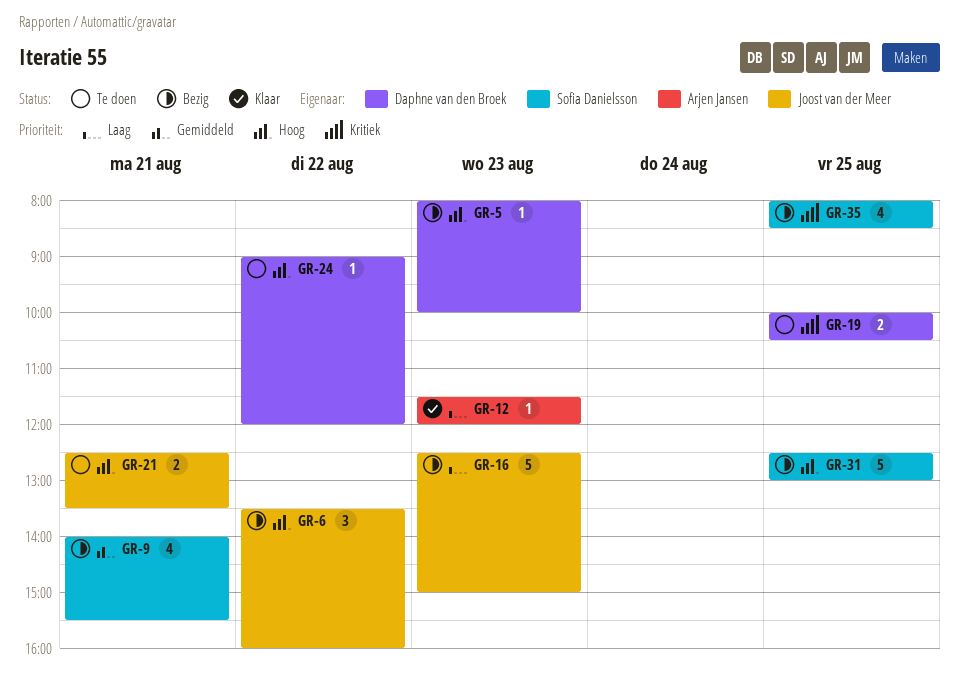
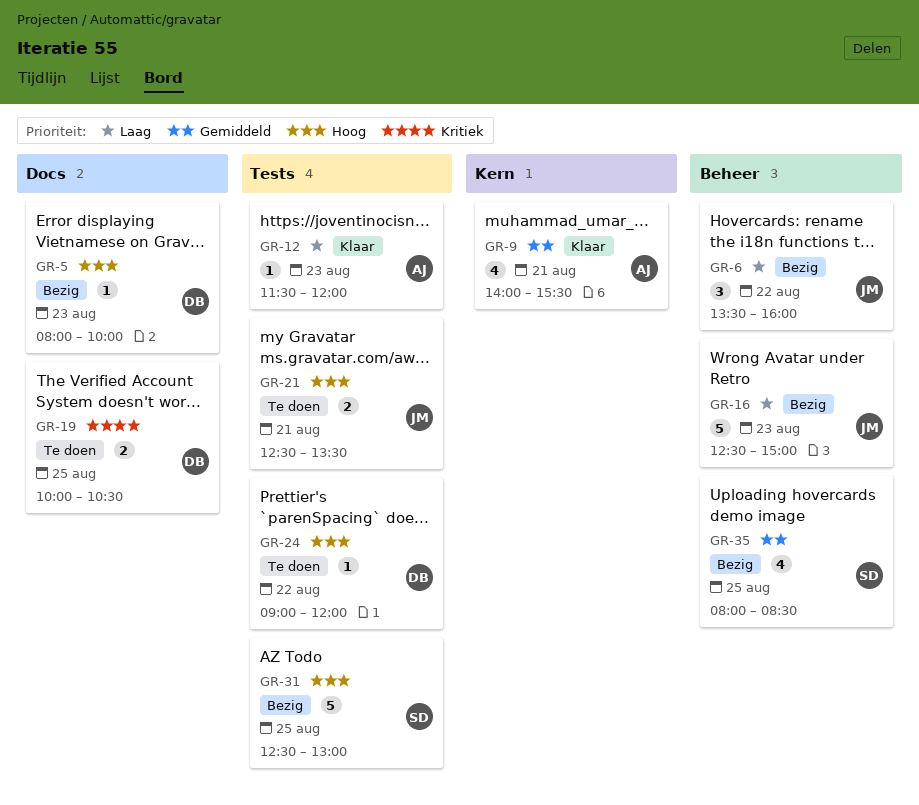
GR-6, priority: Hoog -> Laag
GR-9, status: Bezig -> Klaar
GR-9, owner: Sofia Danielsson -> Arjen Jansen
GR-35, priority: Kritiek -> Gemiddeld

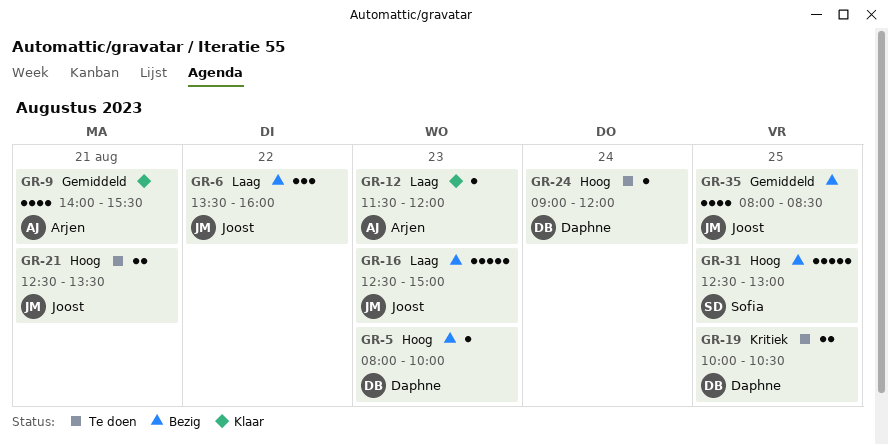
GR-24, day: Aug 22 -> Aug 24
GR-35, owner: Sofia -> Joost

